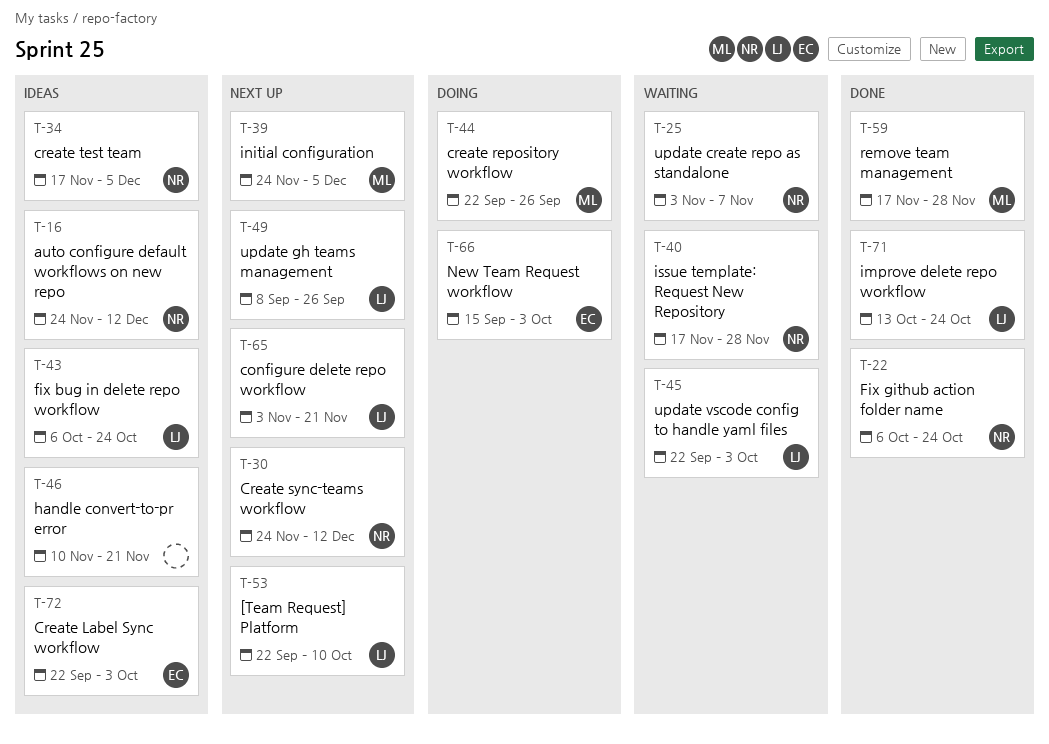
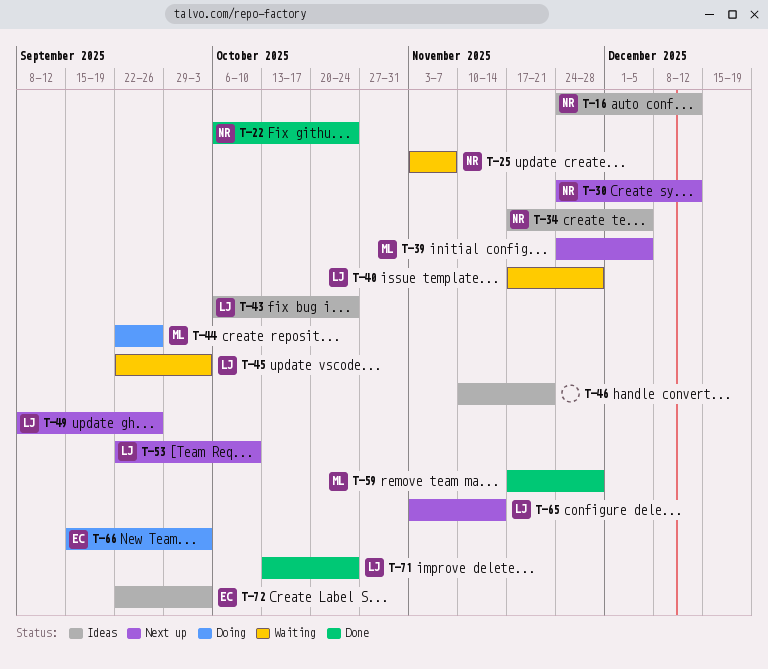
T-40, owner: NR -> LJ
T-65, due: Nov 21 -> Nov 14

